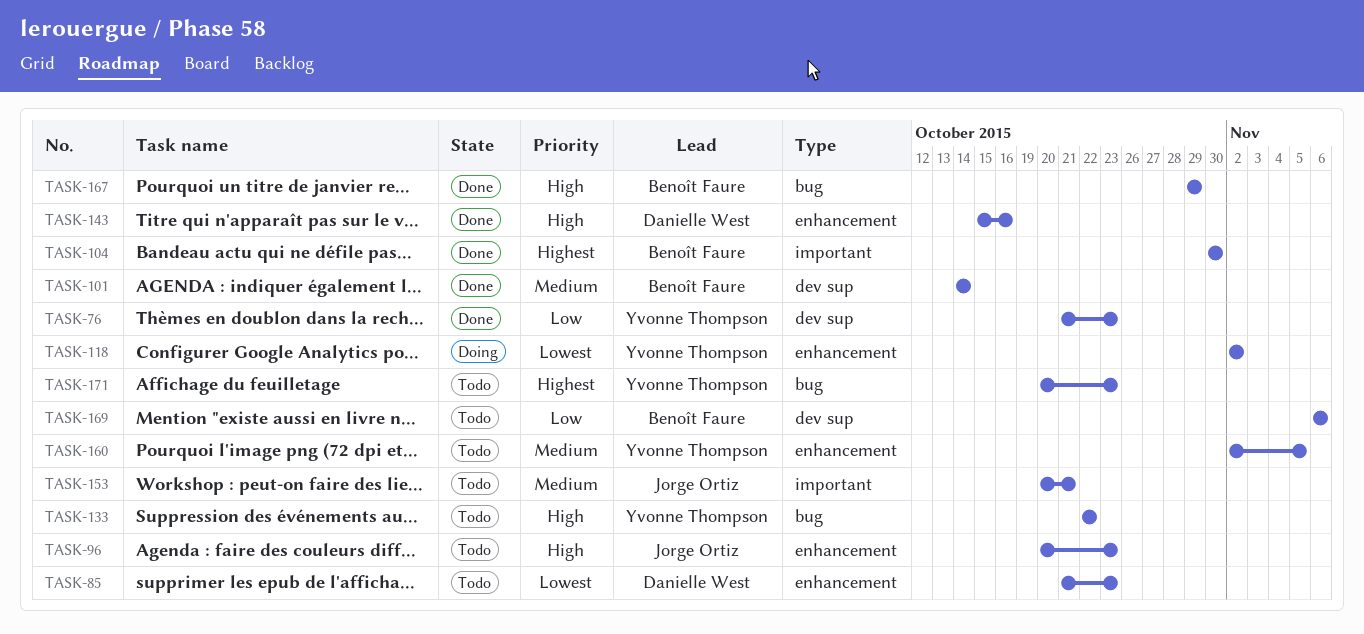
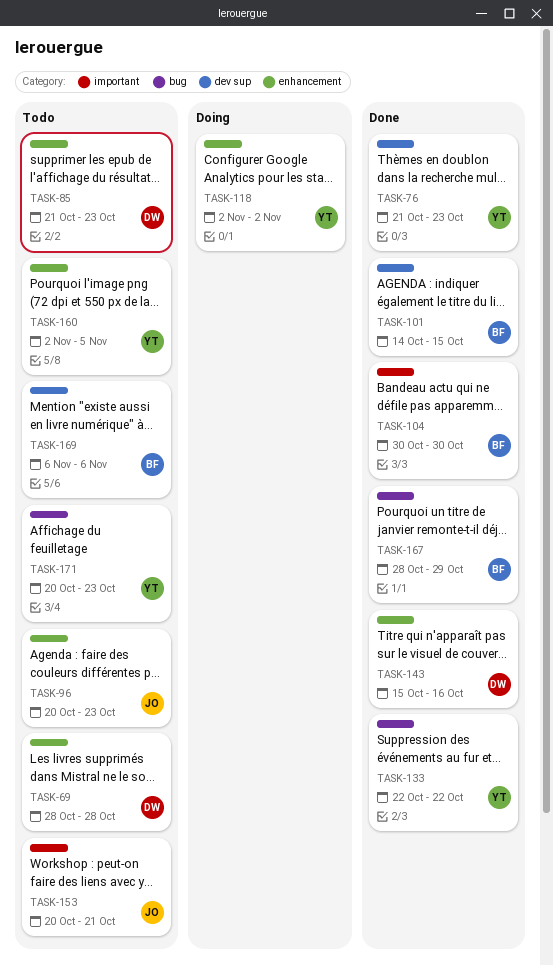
TASK-69: none -> present
TASK-101, due: Oct 14 -> Oct 15
TASK-133, status: Todo -> Done
TASK-167, start: Oct 29 -> Oct 28

